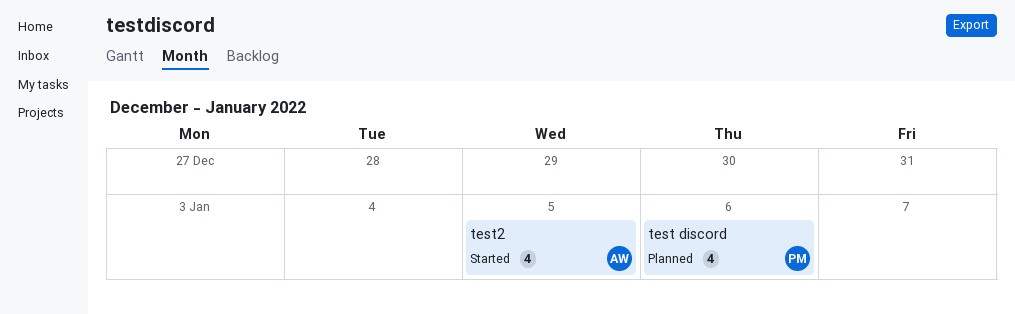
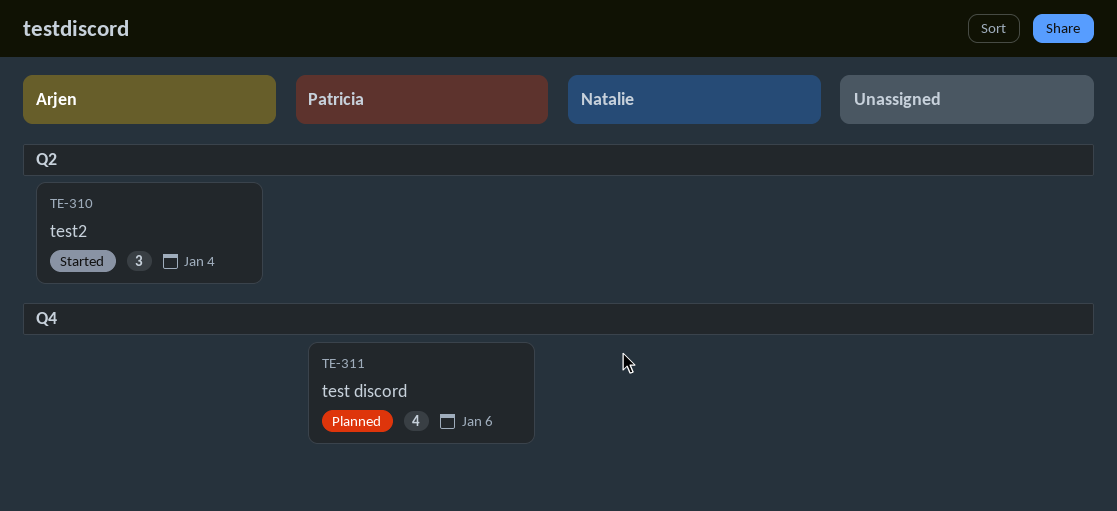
test2, estimate: 4 -> 3
test2, due: Jan 5 -> Jan 4

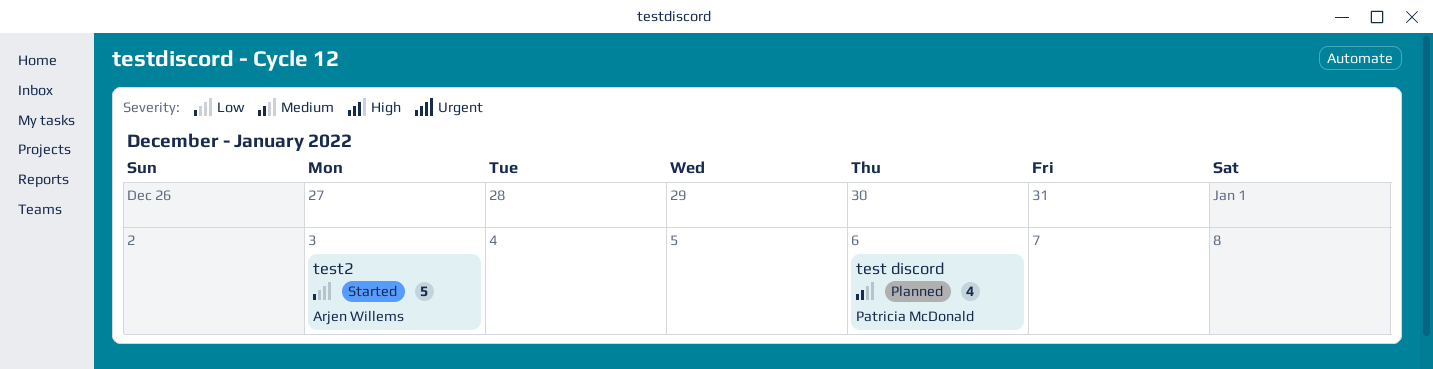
test2, estimate: 3 -> 5
test2, due: Jan 4 -> Jan 3

